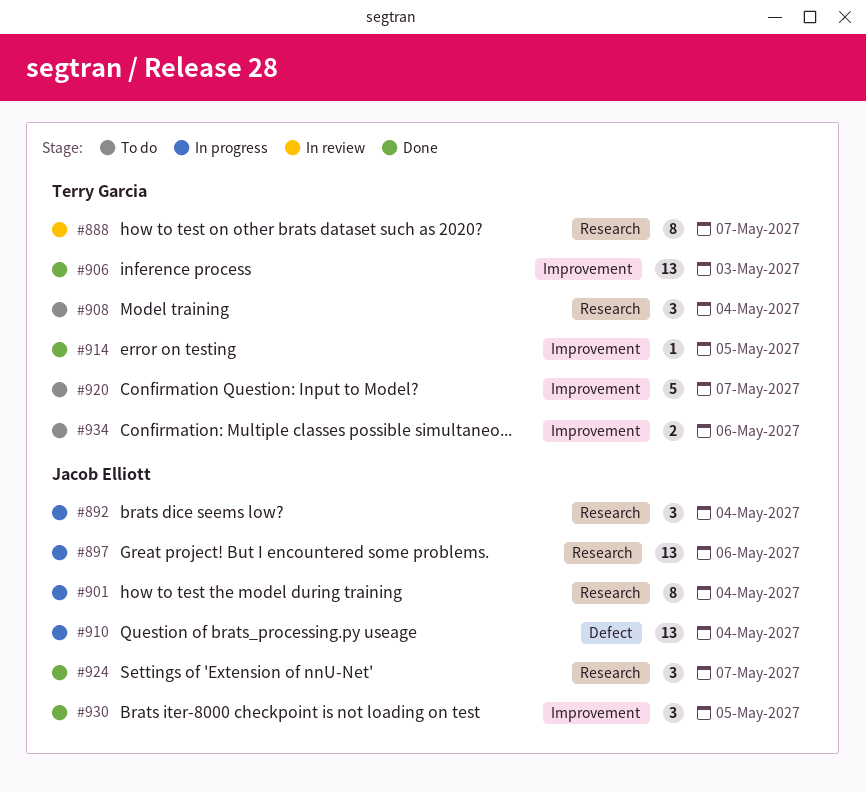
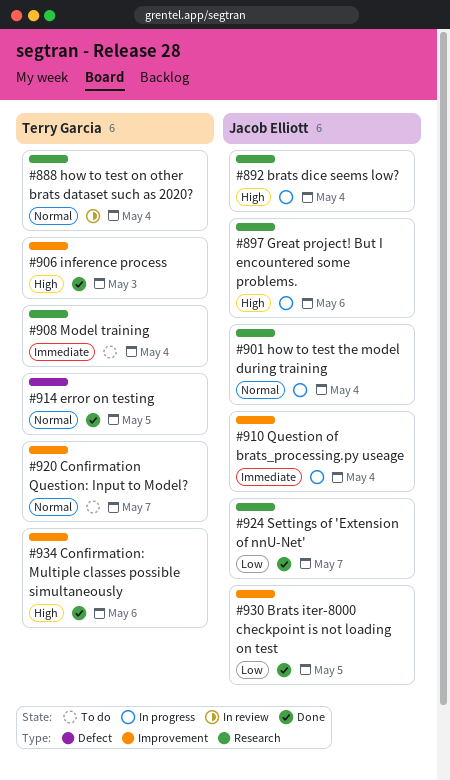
#888, due: May 7 -> May 4
#910, label: Defect -> Improvement
#914, label: Improvement -> Defect
#934, status: To do -> Done

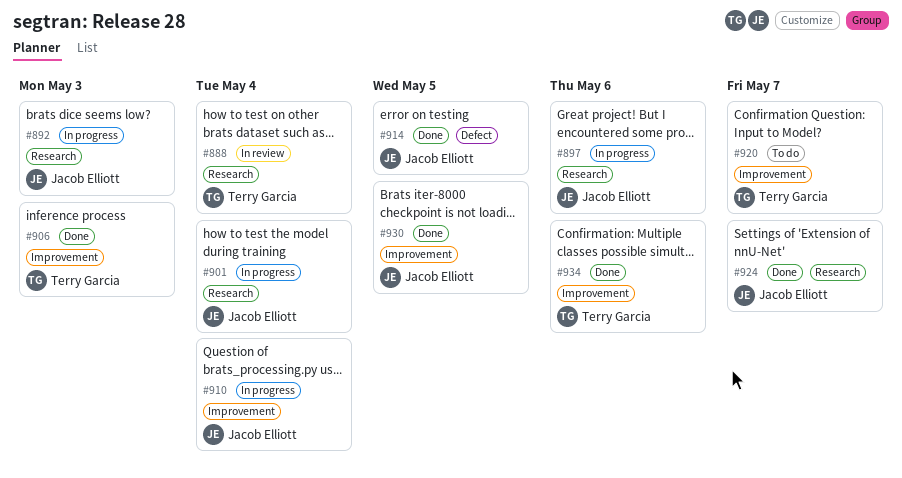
#892, due: May 4 -> May 3
#908: present -> none
#914, owner: Terry Garcia -> Jacob Elliott

